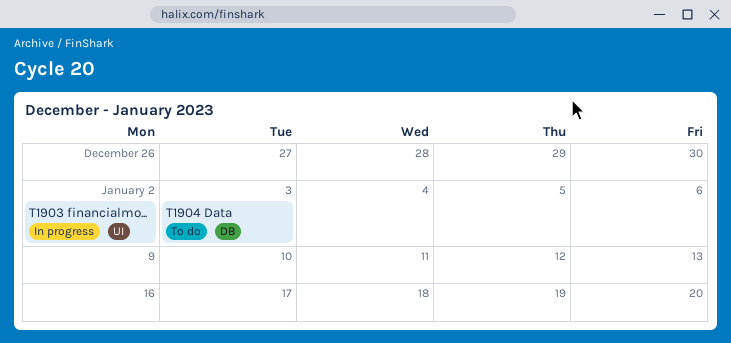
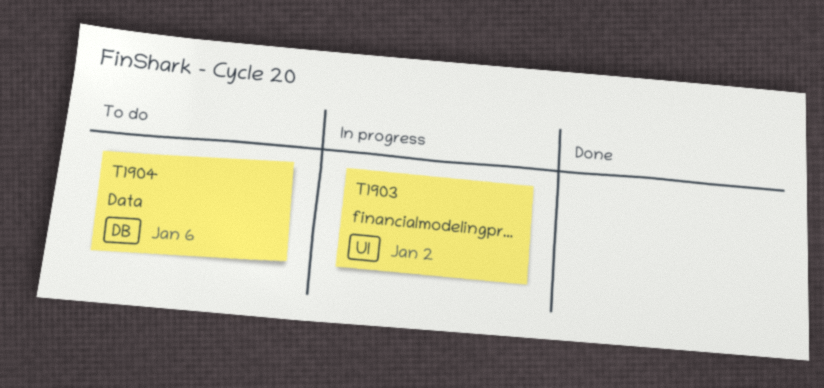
T1904, due: Jan 3 -> Jan 6

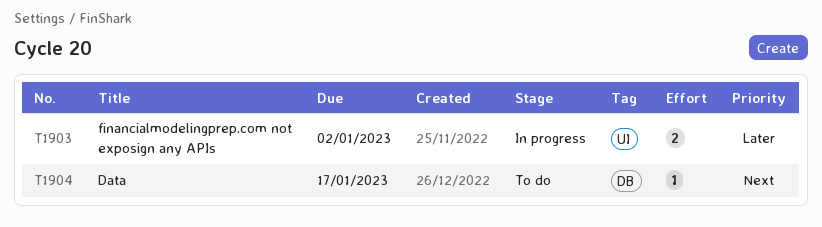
T1904, due: Jan 6 -> Jan 17

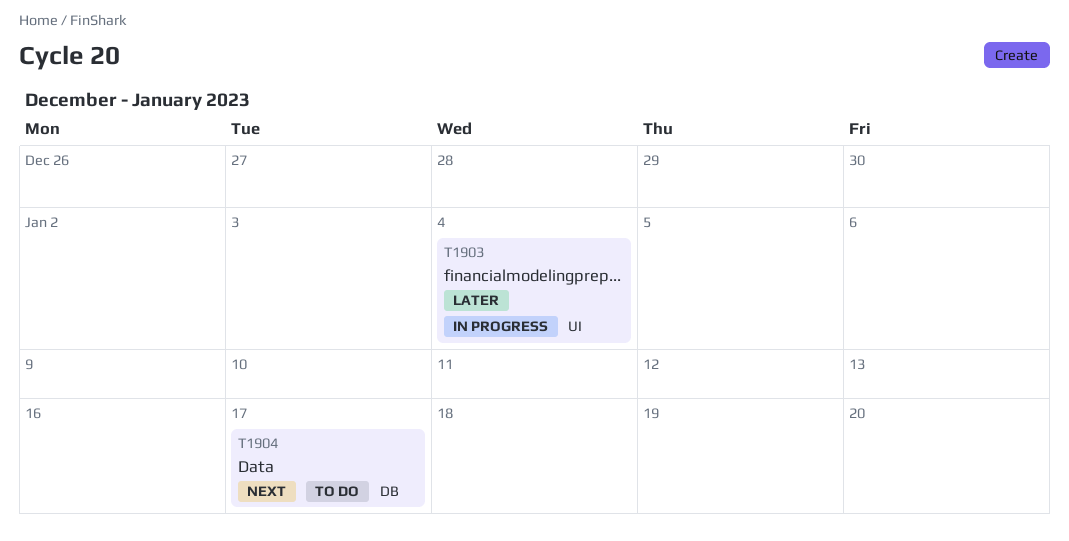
T1903, due: Jan 2 -> Jan 4

